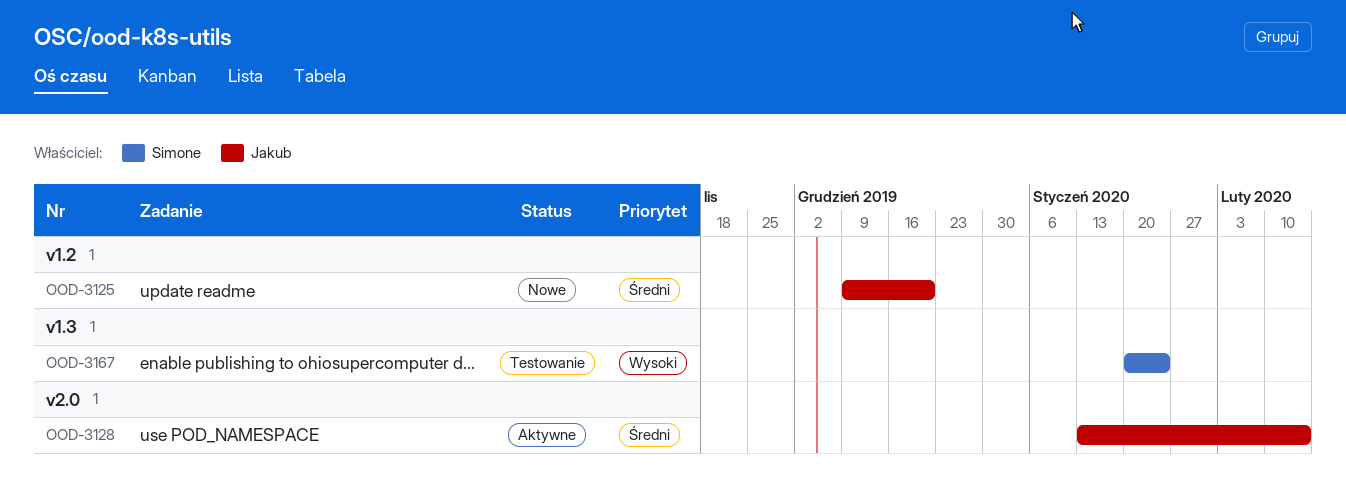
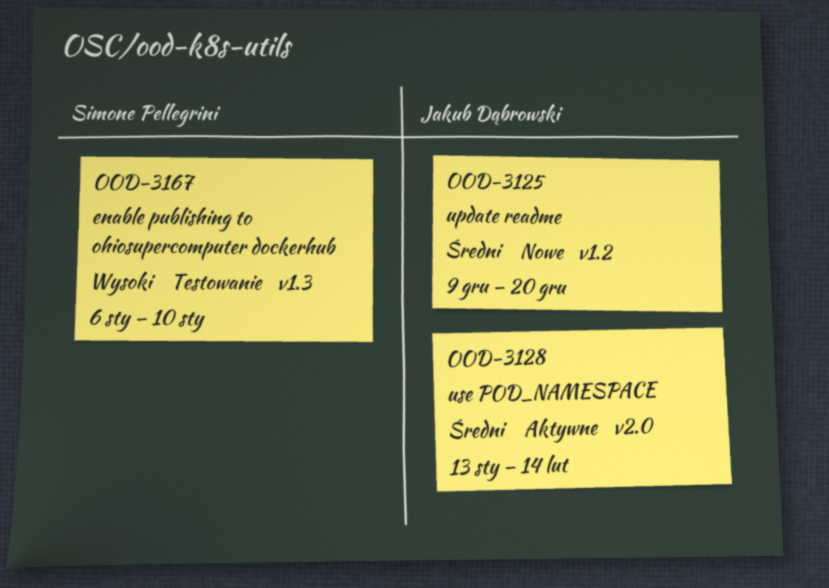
OOD-3167, start: Jan 20 -> Jan 6
OOD-3167, due: Jan 24 -> Jan 10

